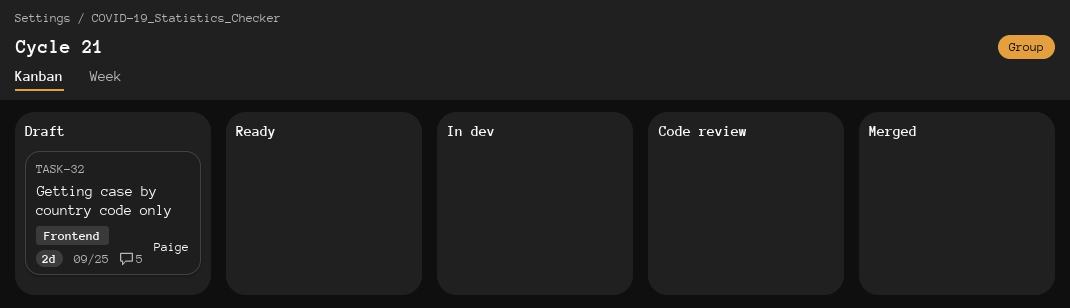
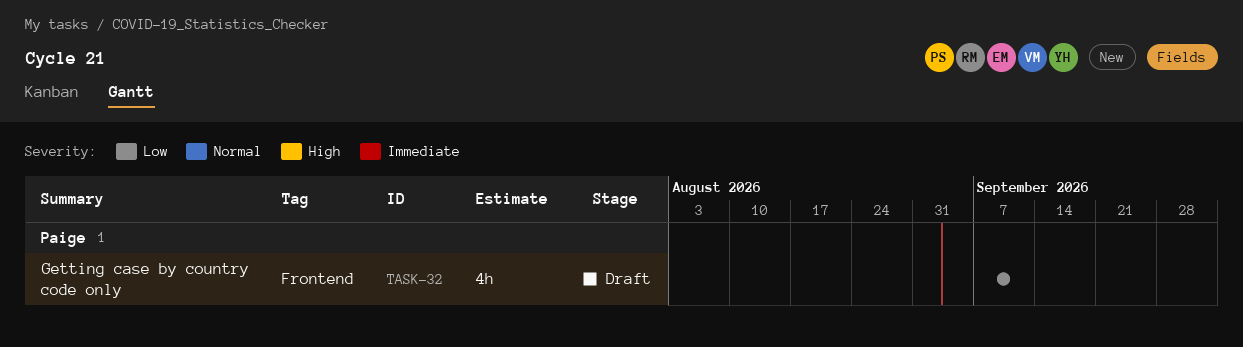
TASK-32, estimate: 2d -> 4h
TASK-32, due: Sep 25 -> Sep 11

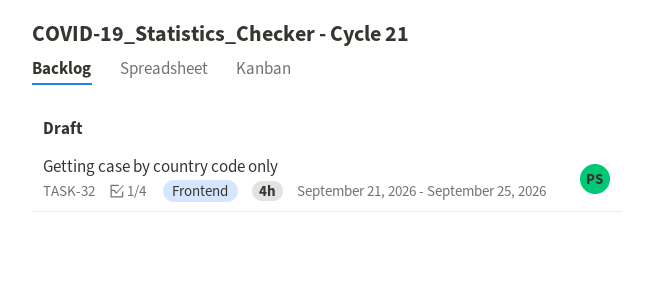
TASK-32, start: Sep 7 -> Sep 21
TASK-32, due: Sep 11 -> Sep 25

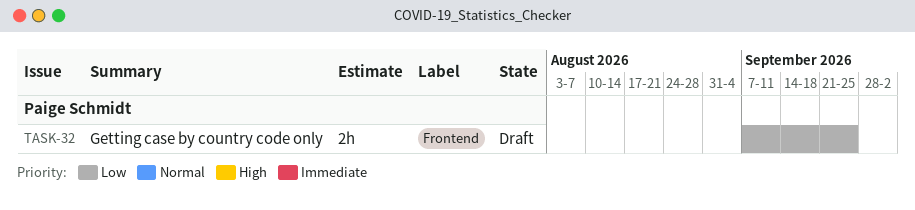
TASK-32, estimate: 4h -> 2h
TASK-32, start: Sep 21 -> Sep 7

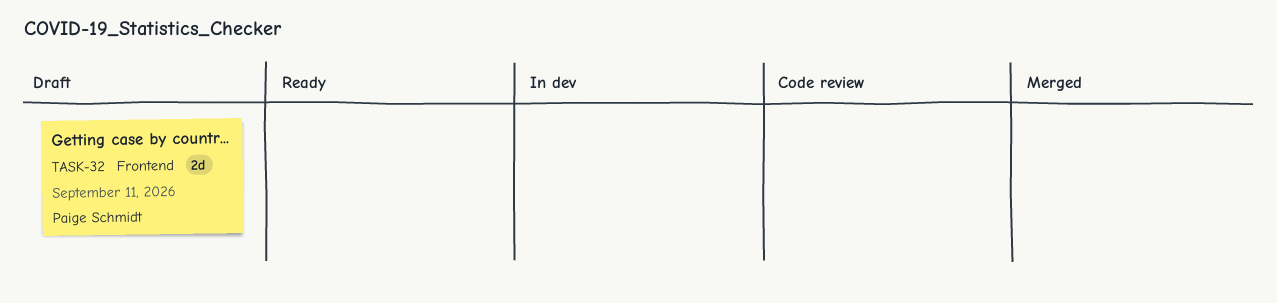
TASK-32, estimate: 2h -> 2d
TASK-32, due: Sep 25 -> Sep 11

